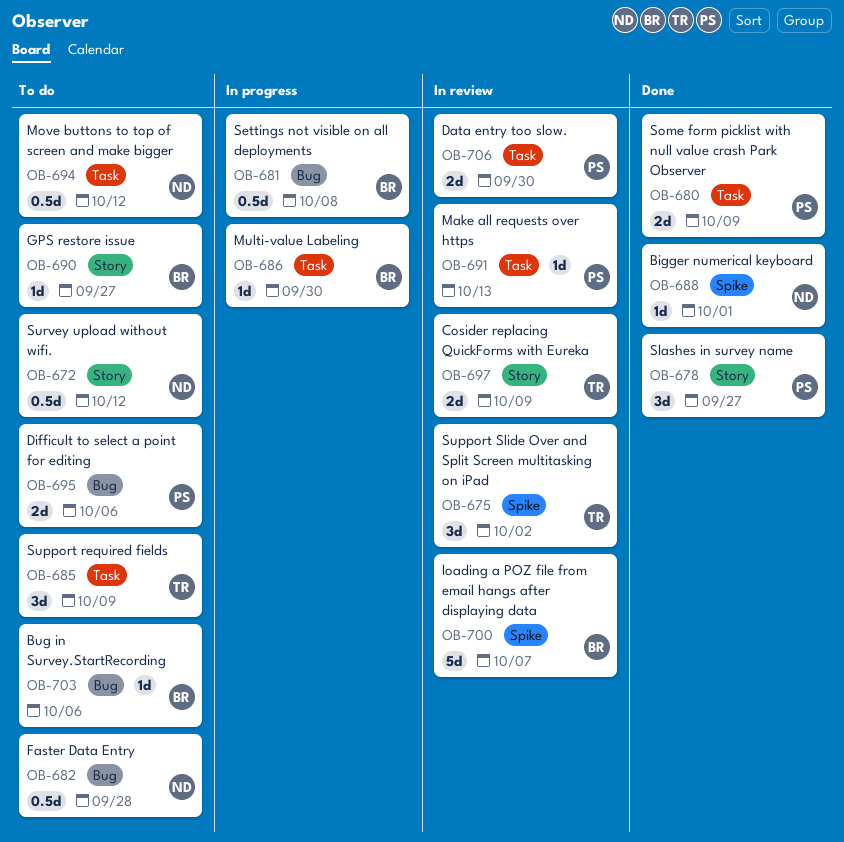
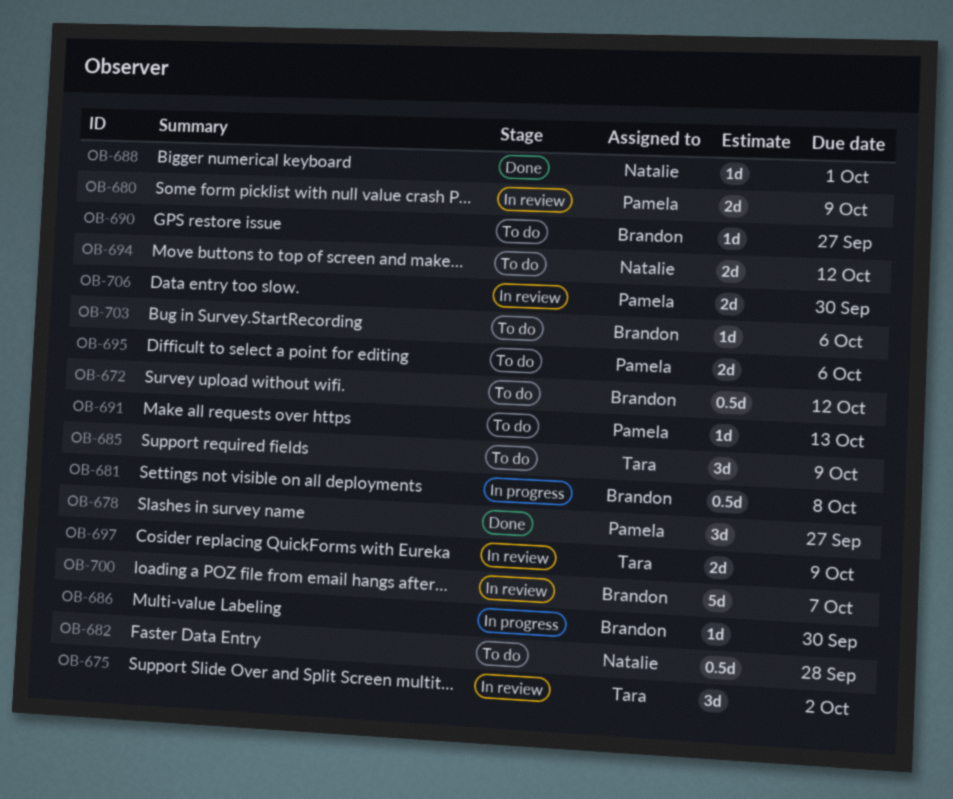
OB-672, owner: Natalie -> Brandon
OB-680, status: Done -> In review
OB-691, status: In review -> To do
OB-694, estimate: 0.5d -> 2d

